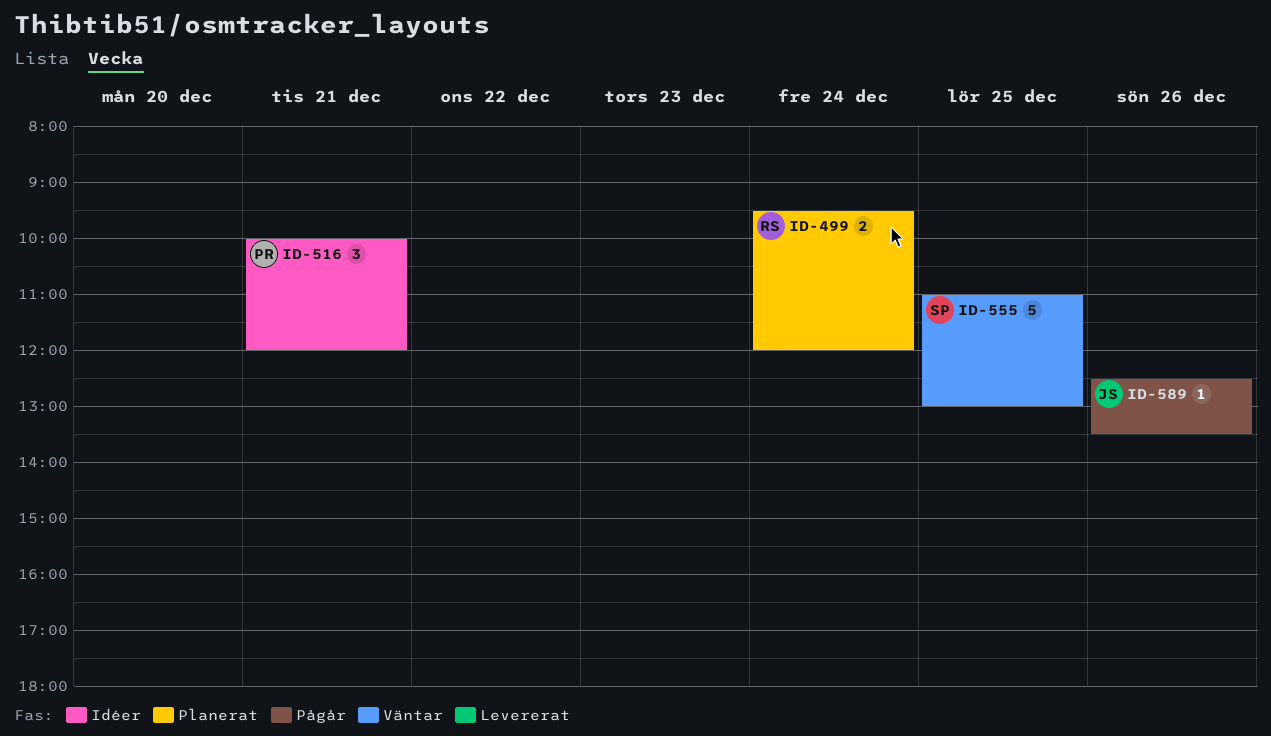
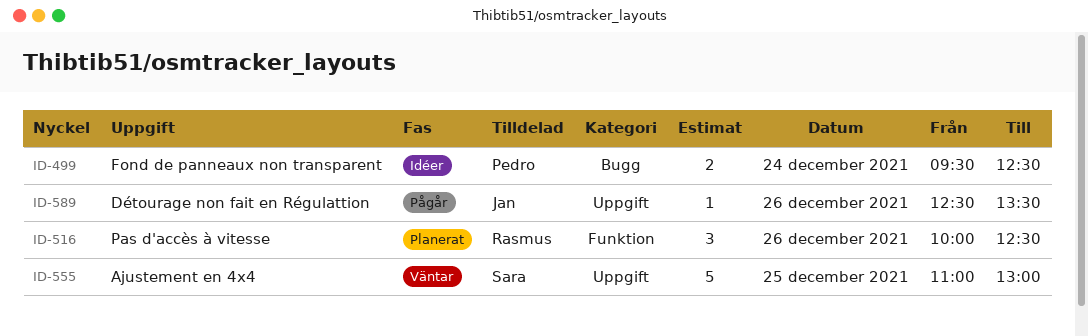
ID-499, status: Planerat -> Idéer
ID-499, owner: Rasmus -> Pedro
ID-499, ends: 12:00 -> 12:30
ID-516, status: Idéer -> Planerat
ID-516, owner: Pedro -> Rasmus
ID-516, day: Dec 21 -> Dec 26
ID-516, ends: 12:00 -> 12:30

